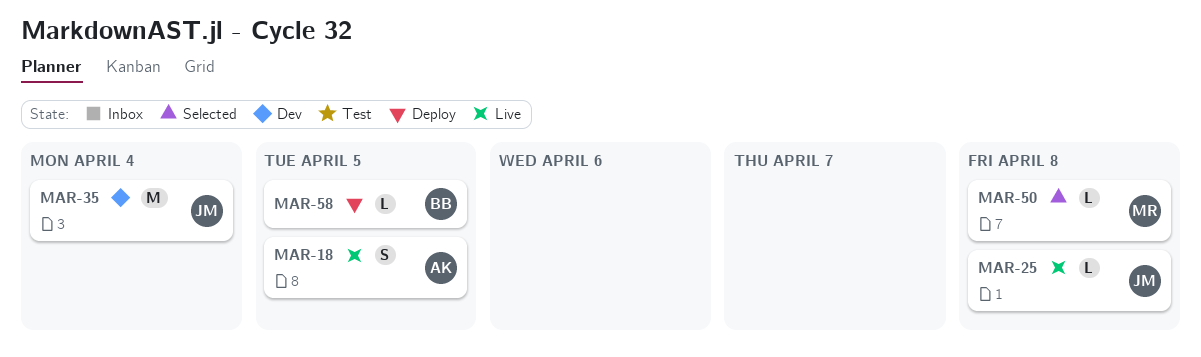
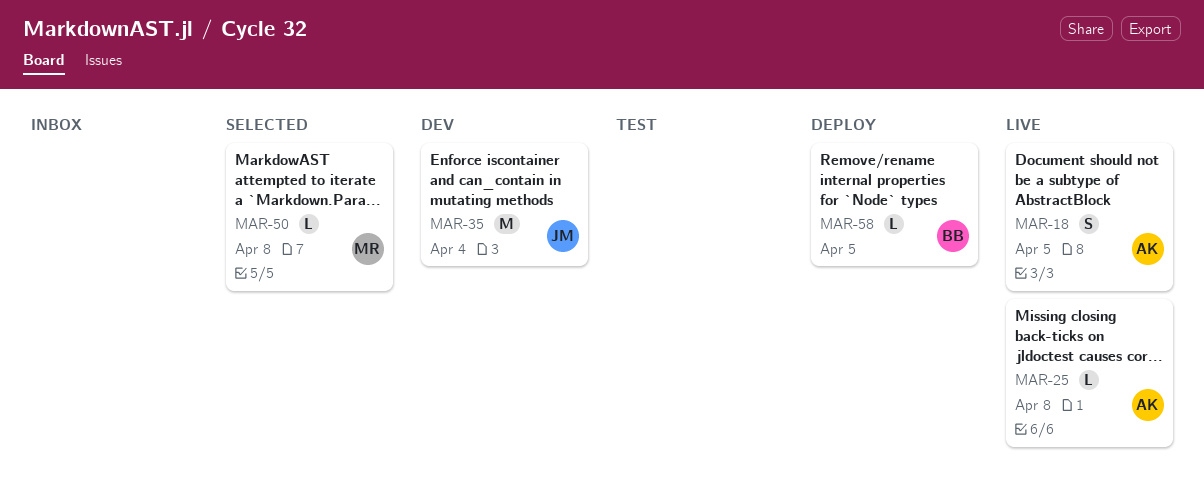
MAR-25, owner: JM -> AK

